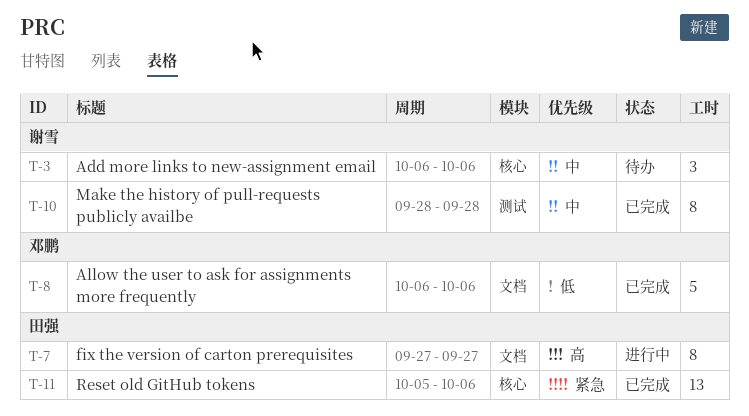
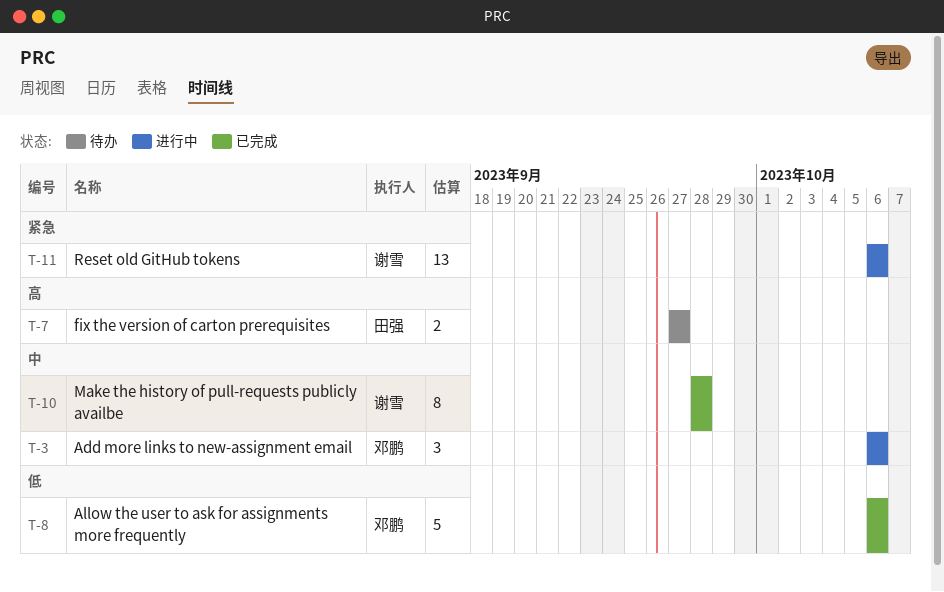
T-3, status: 待办 -> 进行中
T-3, owner: 谢雪 -> 邓鹏
T-7, status: 进行中 -> 待办
T-7, estimate: 8 -> 2
T-11, status: 已完成 -> 进行中
T-11, owner: 田强 -> 谢雪
T-11, start: Oct 5 -> Oct 6

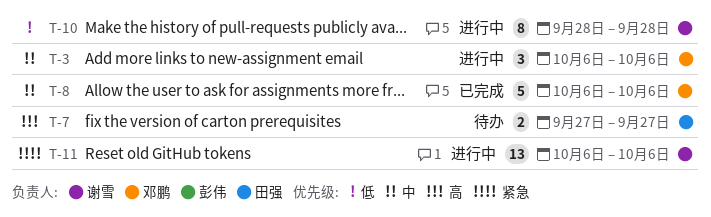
T-8, priority: 低 -> 中
T-10, status: 已完成 -> 进行中
T-10, priority: 中 -> 低

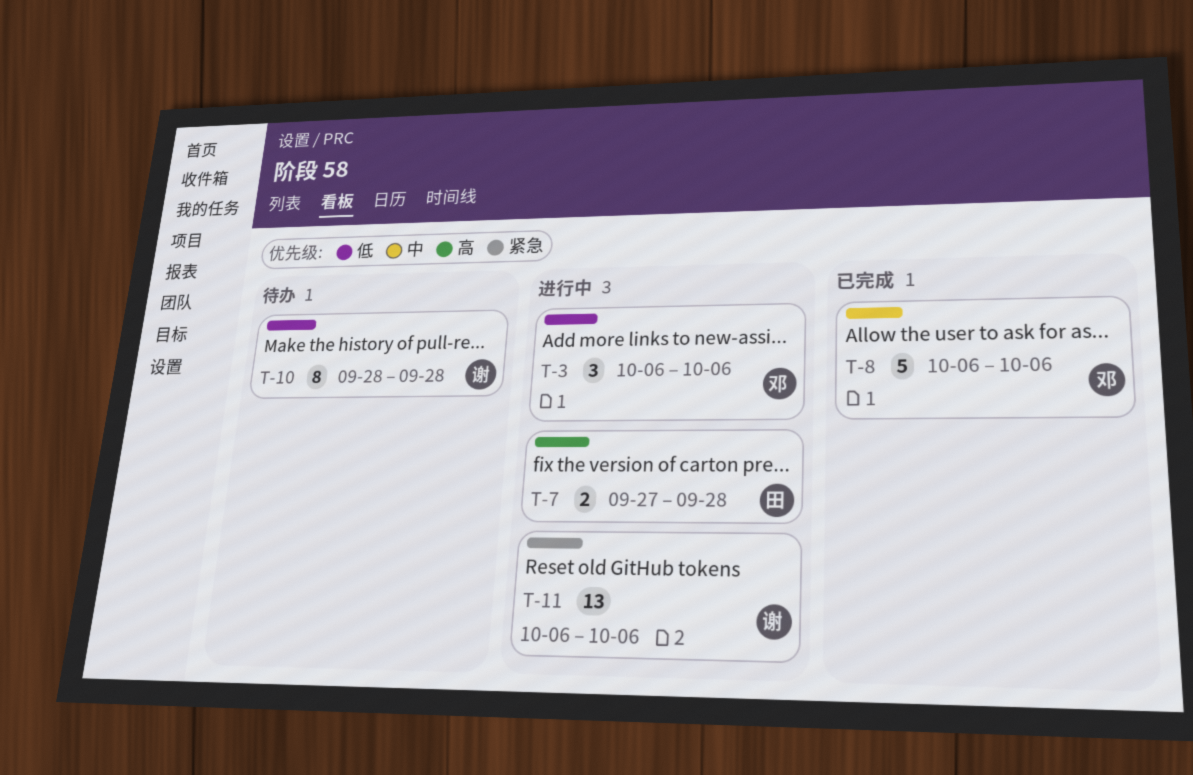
T-3, priority: 中 -> 低
T-7, status: 待办 -> 进行中
T-7, due: Sep 27 -> Sep 28
T-10, status: 进行中 -> 待办

